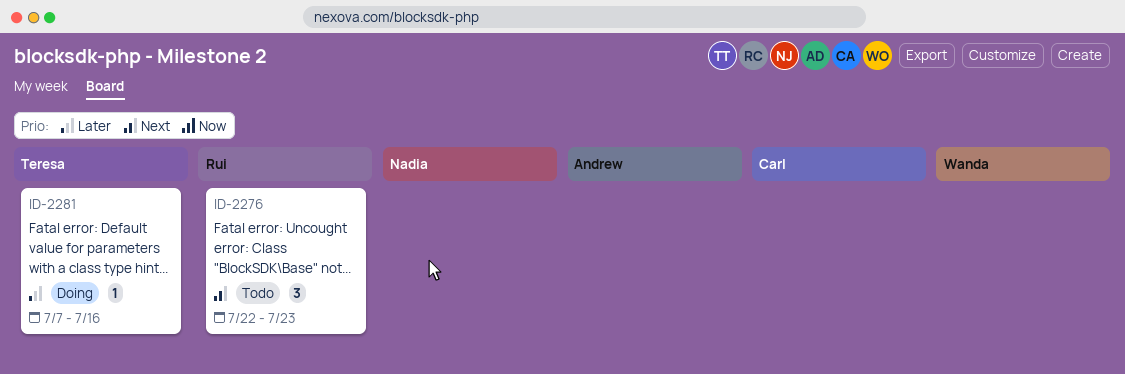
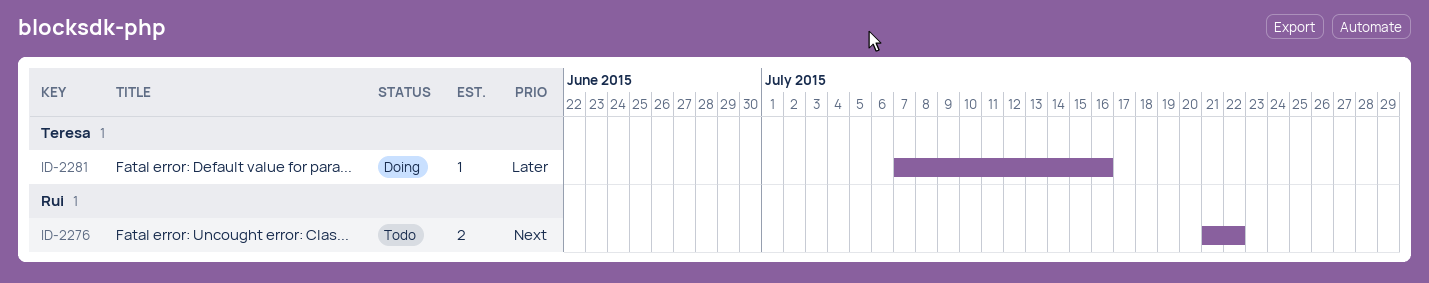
ID-2276, estimate: 3 -> 2
ID-2276, start: Jul 22 -> Jul 21
ID-2276, due: Jul 23 -> Jul 22

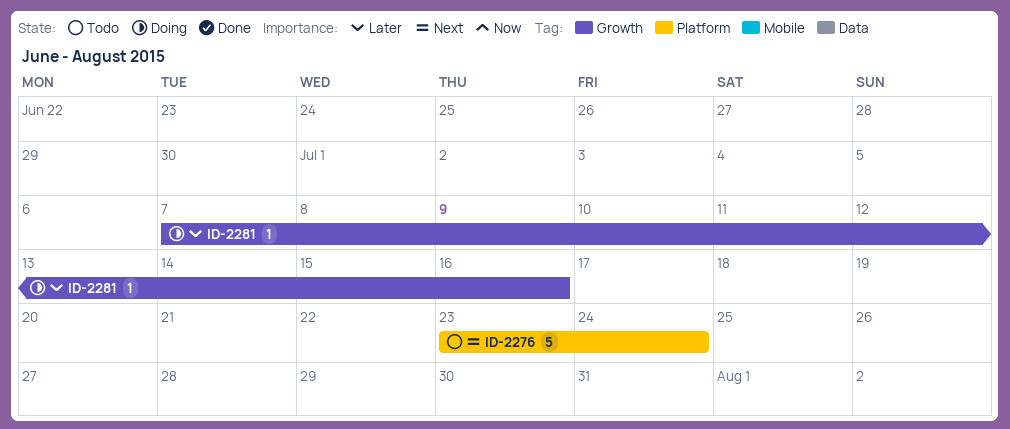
ID-2276, estimate: 2 -> 5
ID-2276, start: Jul 21 -> Jul 23
ID-2276, due: Jul 22 -> Jul 24

